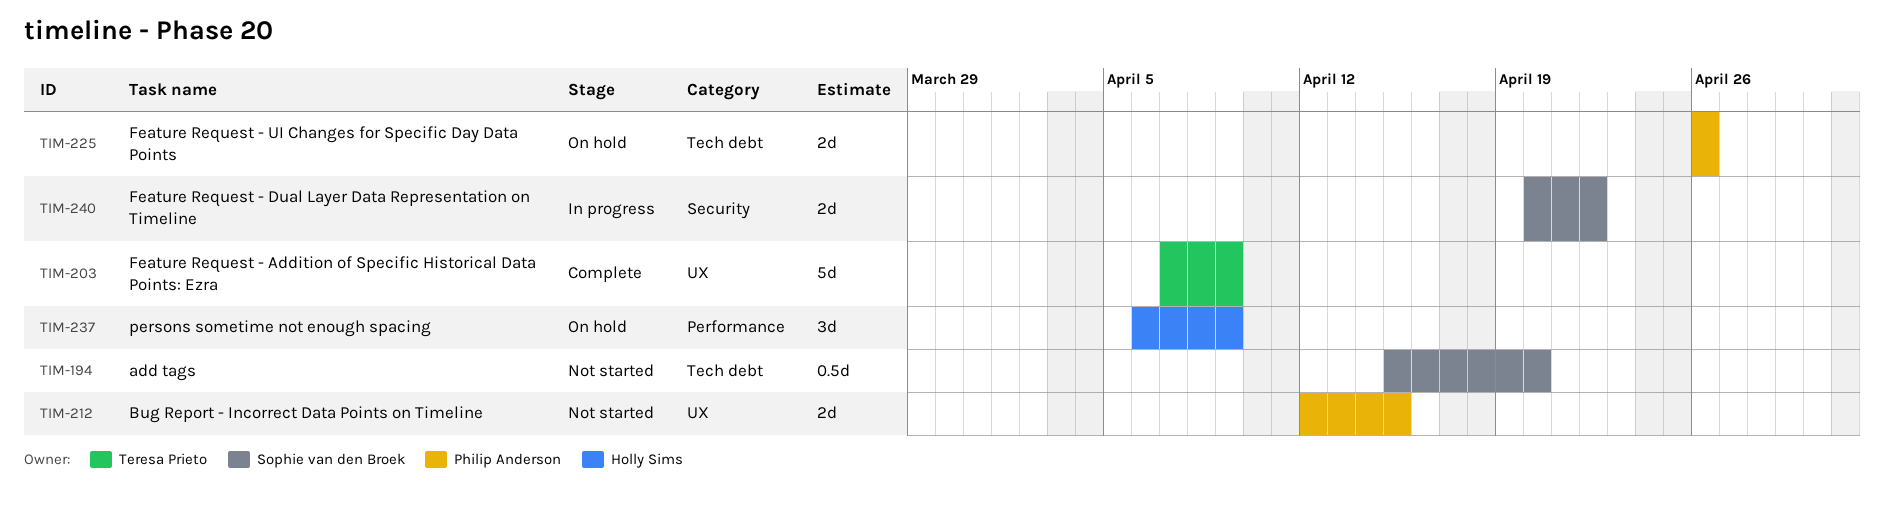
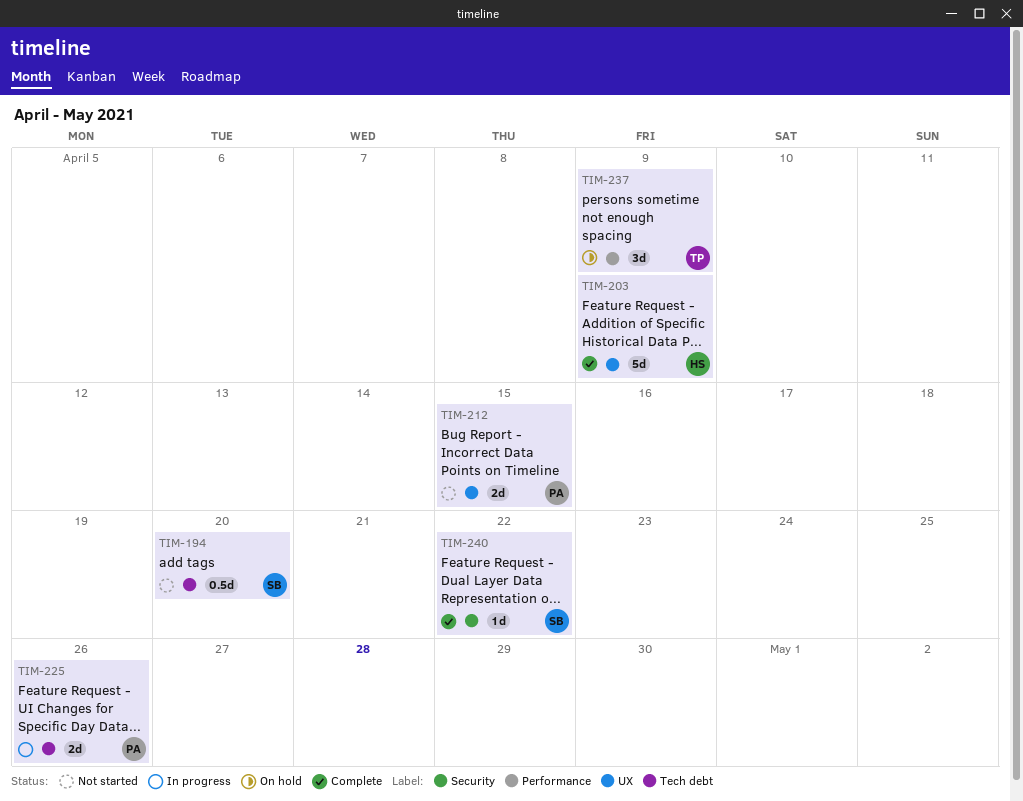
TIM-203, owner: Teresa Prieto -> Holly Sims
TIM-225, status: On hold -> In progress
TIM-237, owner: Holly Sims -> Teresa Prieto
TIM-240, status: In progress -> Complete
TIM-240, estimate: 2d -> 1d

